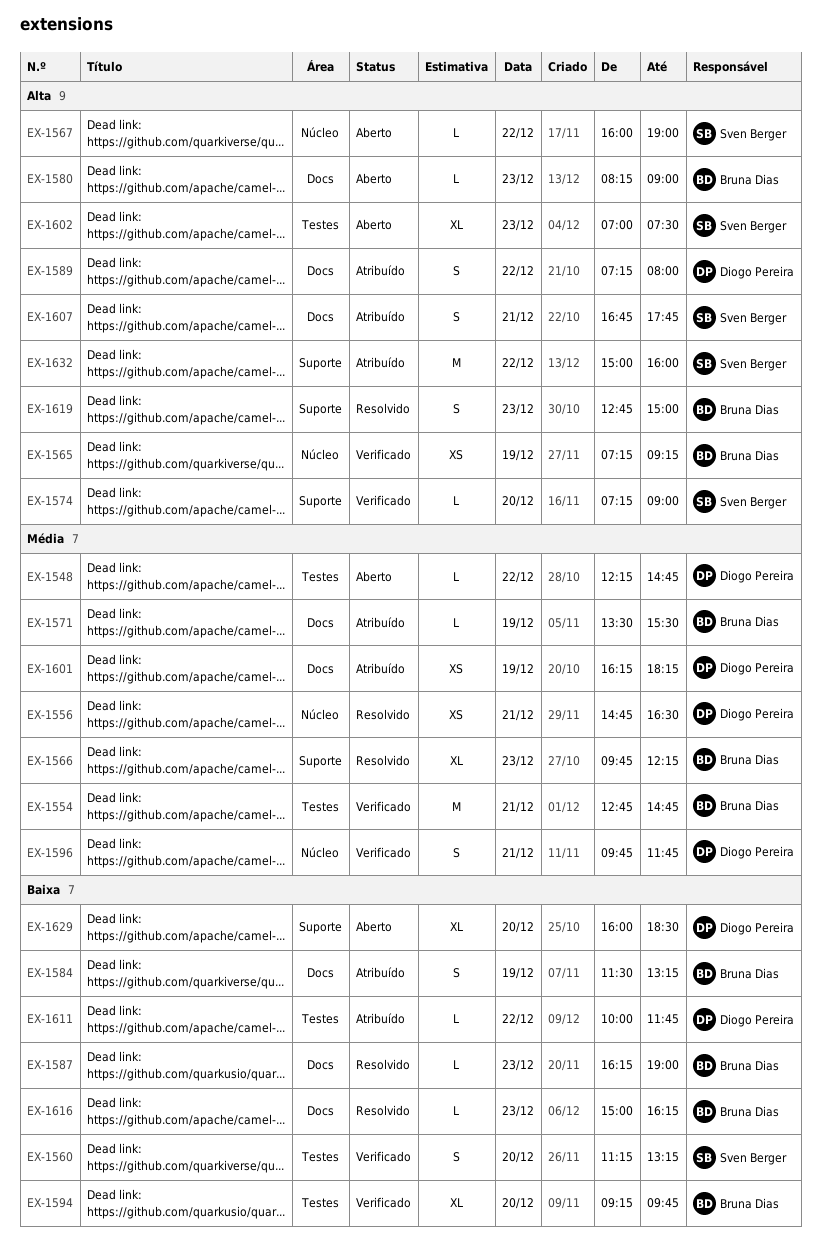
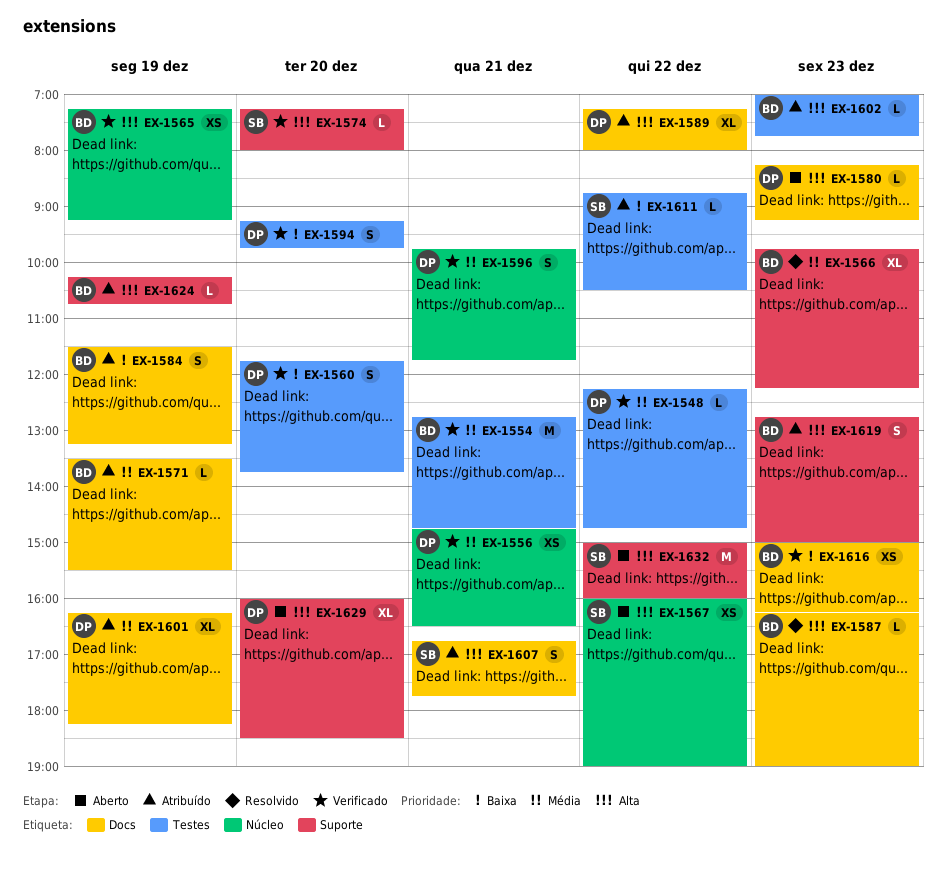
EX-1548, status: Aberto -> Verificado
EX-1556, status: Resolvido -> Verificado
EX-1560, owner: Sven Berger -> Diogo Pereira
EX-1560, begins: 11:15 -> 11:45
EX-1560, ends: 13:15 -> 13:45
EX-1567, estimate: L -> XS
EX-1574, ends: 09:00 -> 08:00
EX-1580, owner: Bruna Dias -> Diogo Pereira
EX-1580, ends: 09:00 -> 09:15
EX-1587, priority: Baixa -> Alta
EX-1589, estimate: S -> XL
EX-1594, owner: Bruna Dias -> Diogo Pereira
EX-1594, estimate: XL -> S
EX-1601, estimate: XS -> XL
EX-1602, status: Aberto -> Atribuído
EX-1602, owner: Sven Berger -> Bruna Dias
EX-1602, estimate: XL -> L
EX-1602, ends: 07:30 -> 07:45
EX-1611, owner: Diogo Pereira -> Sven Berger
EX-1611, begins: 10:00 -> 08:45
EX-1611, ends: 11:45 -> 10:30
EX-1616, status: Resolvido -> Verificado
EX-1616, estimate: L -> XS
EX-1619, status: Resolvido -> Atribuído
EX-1624: none -> present
EX-1629, priority: Baixa -> Alta
EX-1632, status: Atribuído -> Aberto

